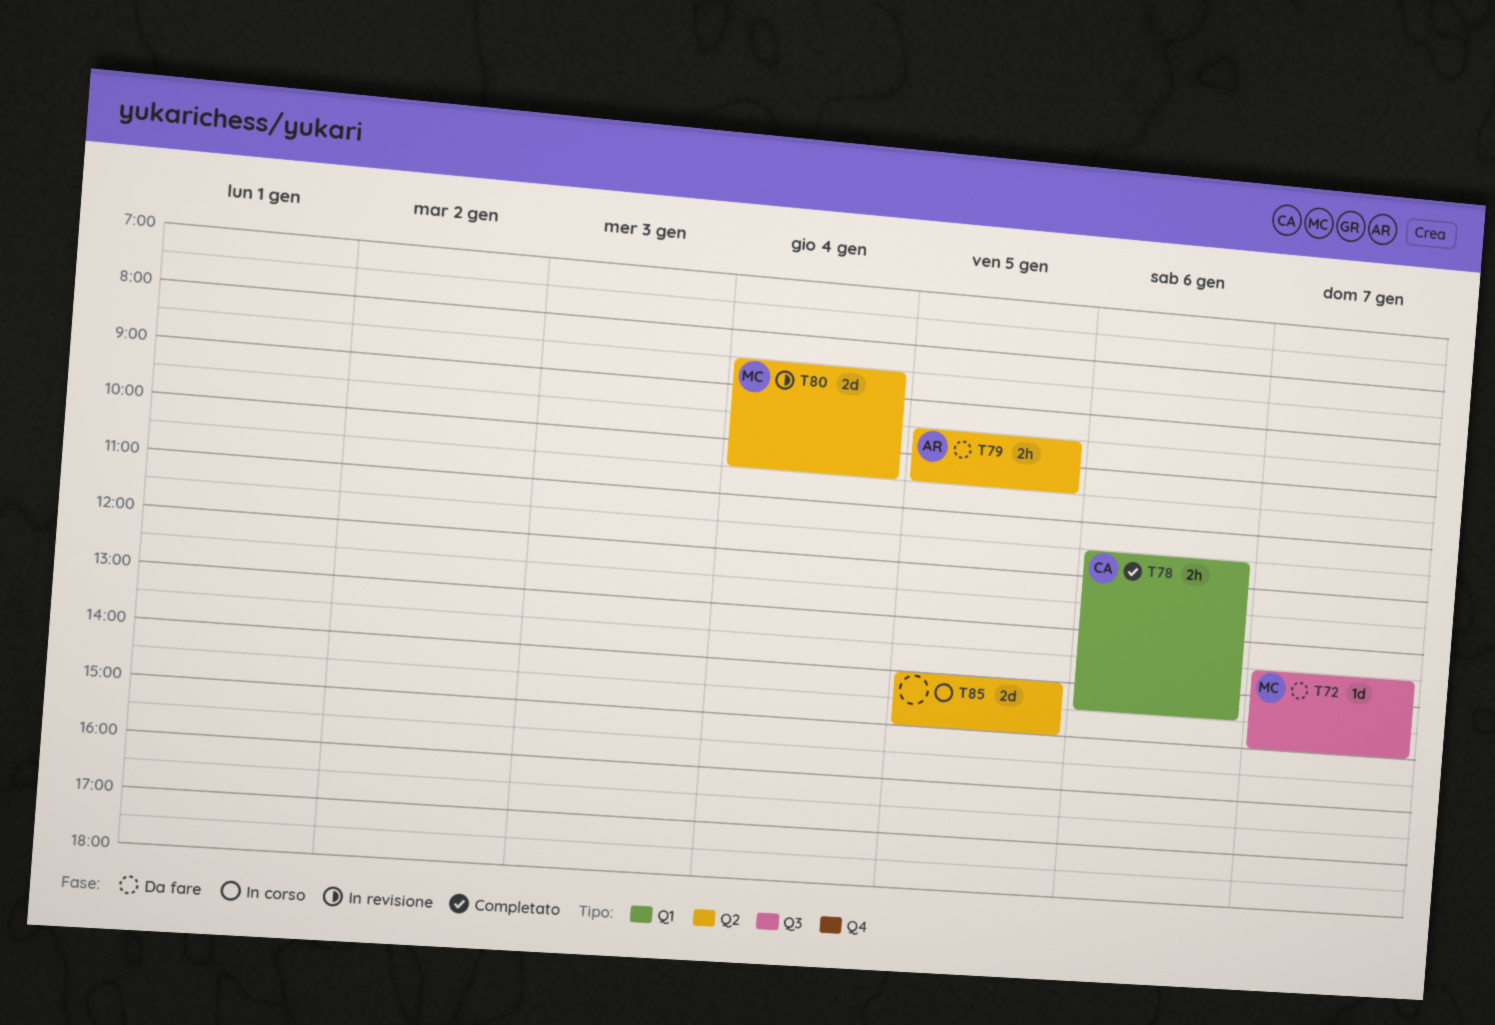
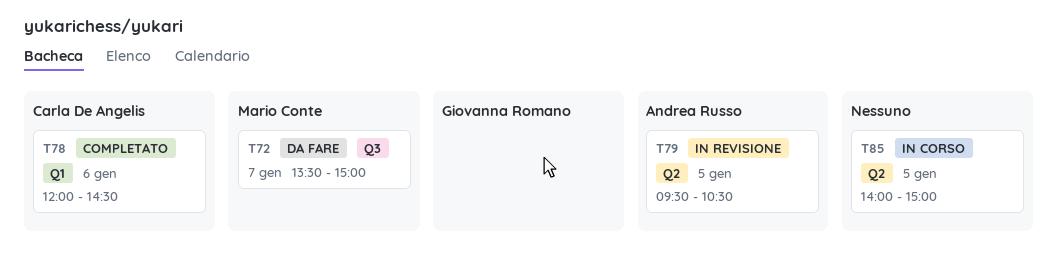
T78, begins: 11:30 -> 12:00
T79, status: Da fare -> In revisione
T80: present -> none

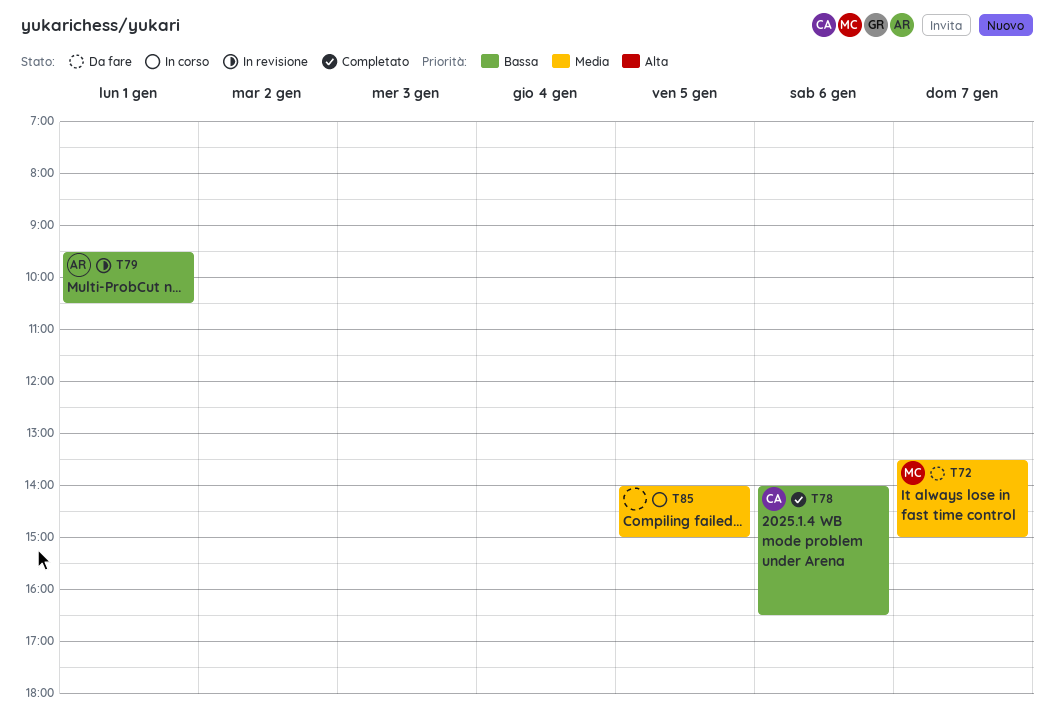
T78, begins: 12:00 -> 14:00
T78, ends: 14:30 -> 16:30
T79, day: Jan 5 -> Jan 1

